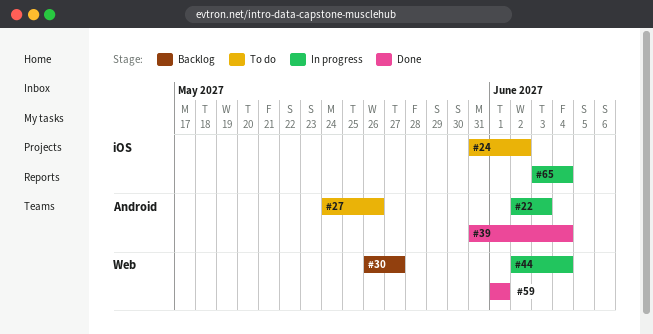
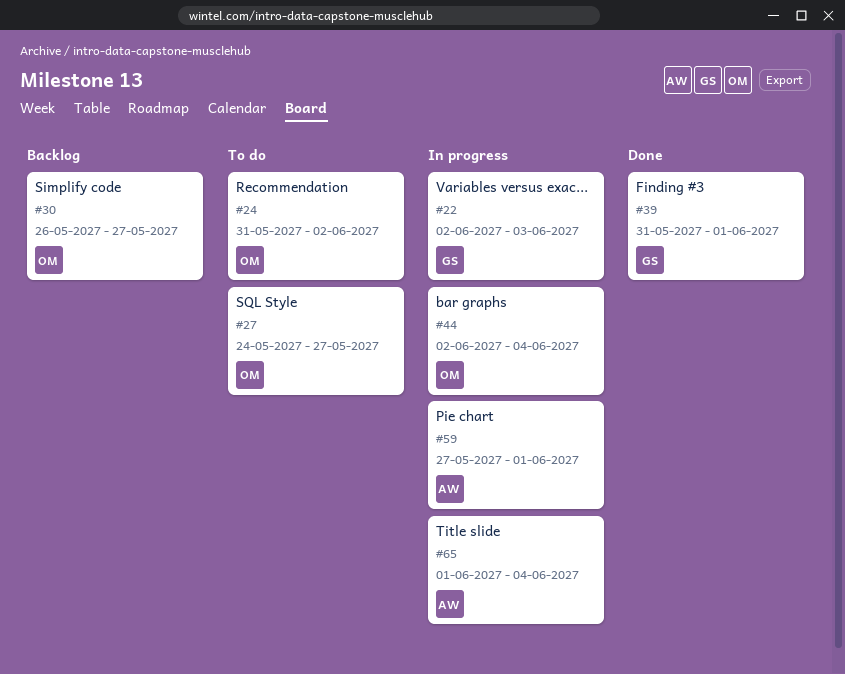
#27, due: May 26 -> May 27
#39, due: Jun 4 -> Jun 1
#59, status: Done -> In progress
#59, start: Jun 1 -> May 27
#65, start: Jun 3 -> Jun 1

